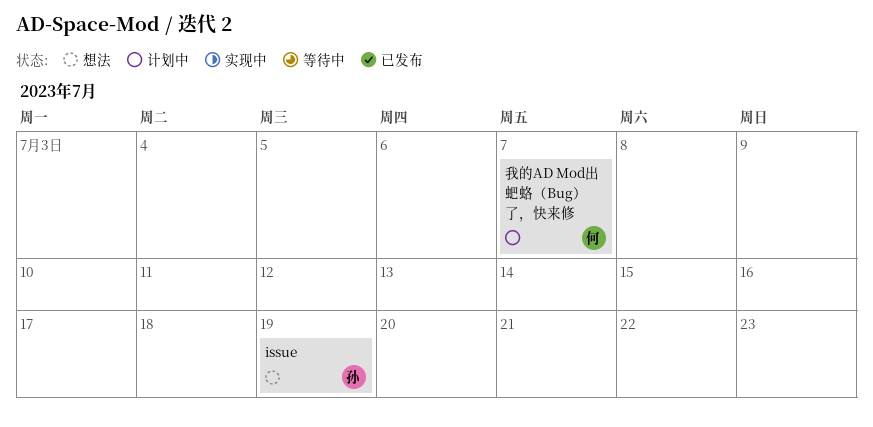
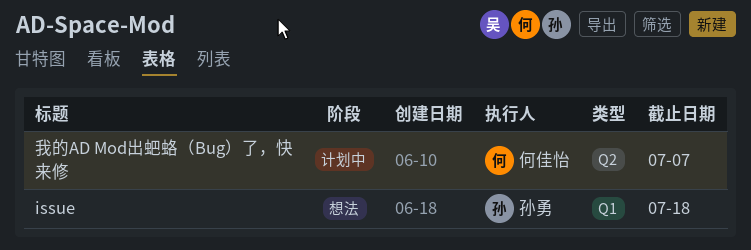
issue, due: Jul 19 -> Jul 18

